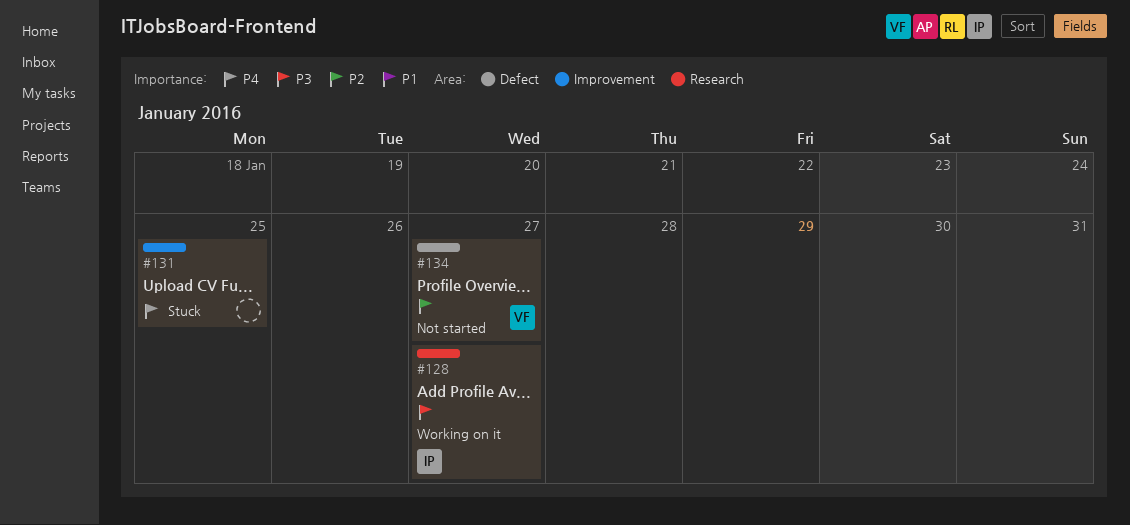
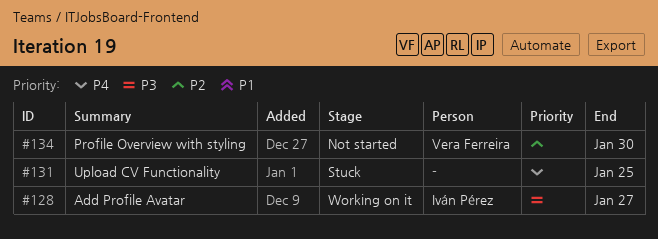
#134, due: Jan 27 -> Jan 30

